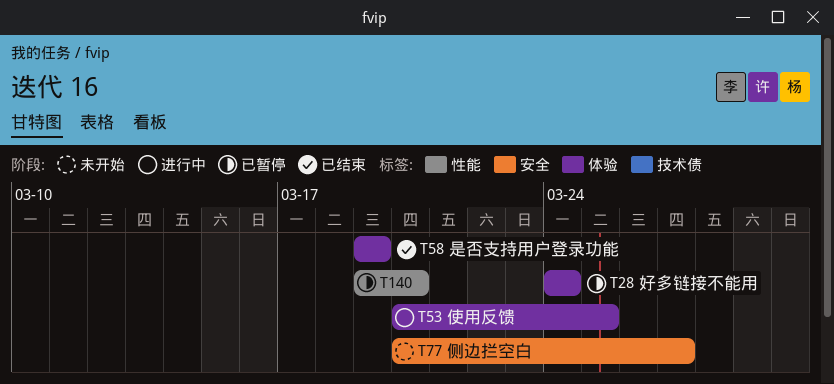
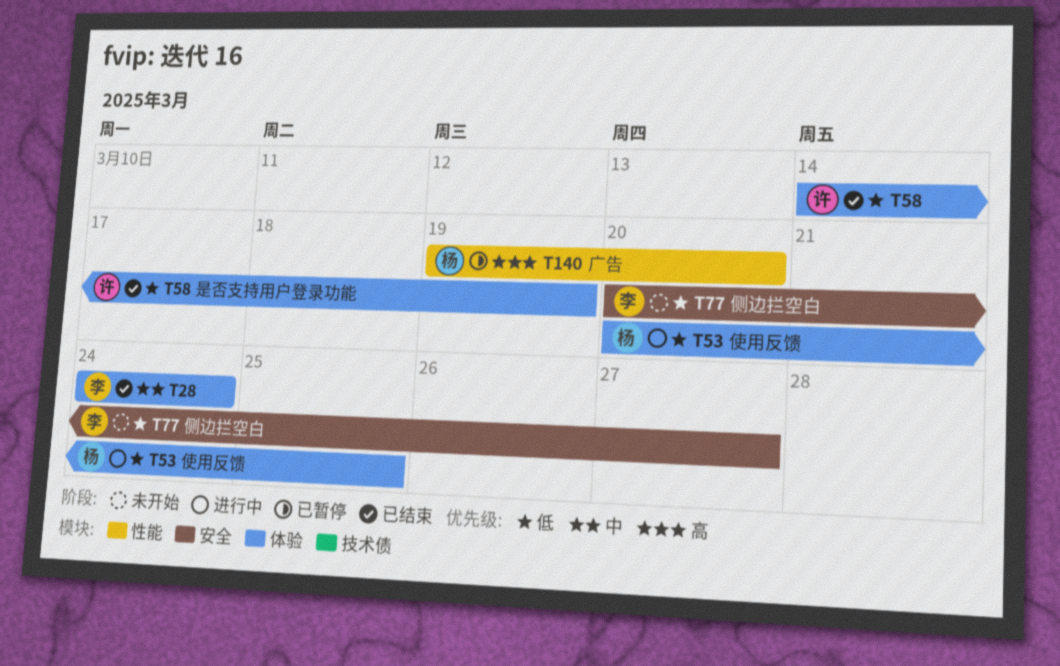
T28, status: 已暂停 -> 已结束
T58, start: Mar 19 -> Mar 14

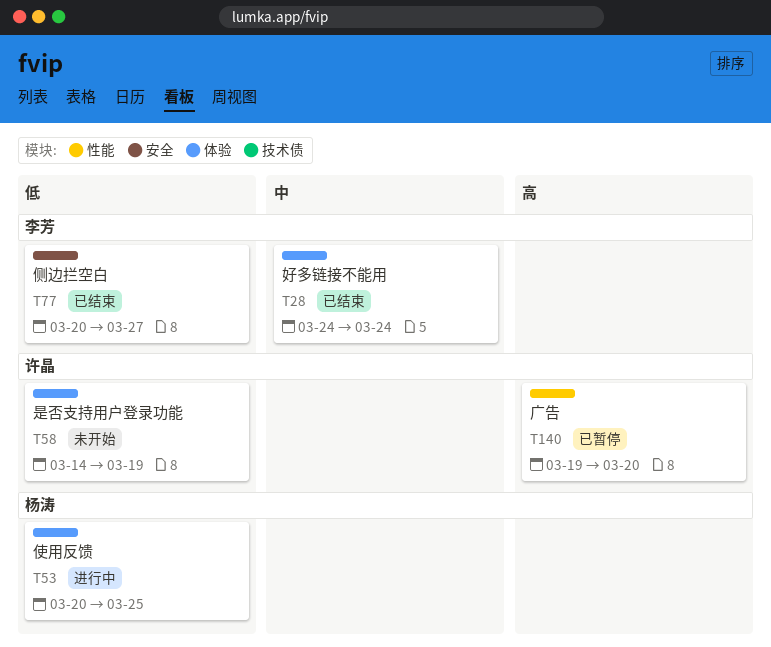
T58, status: 已结束 -> 未开始
T77, status: 未开始 -> 已结束
T140, owner: 杨涛 -> 许晶

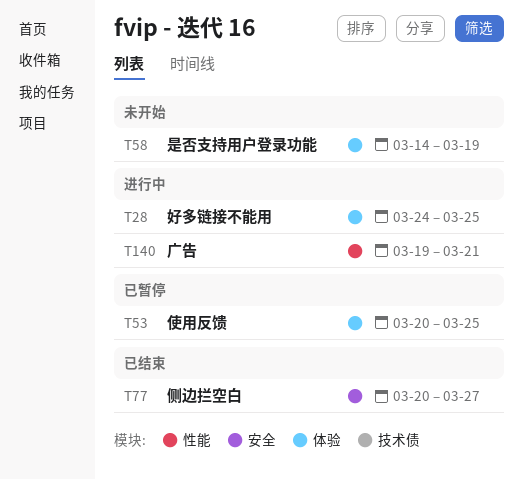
T28, status: 已结束 -> 进行中
T28, due: Mar 24 -> Mar 25
T53, status: 进行中 -> 已暂停
T140, status: 已暂停 -> 进行中
T140, due: Mar 20 -> Mar 21

